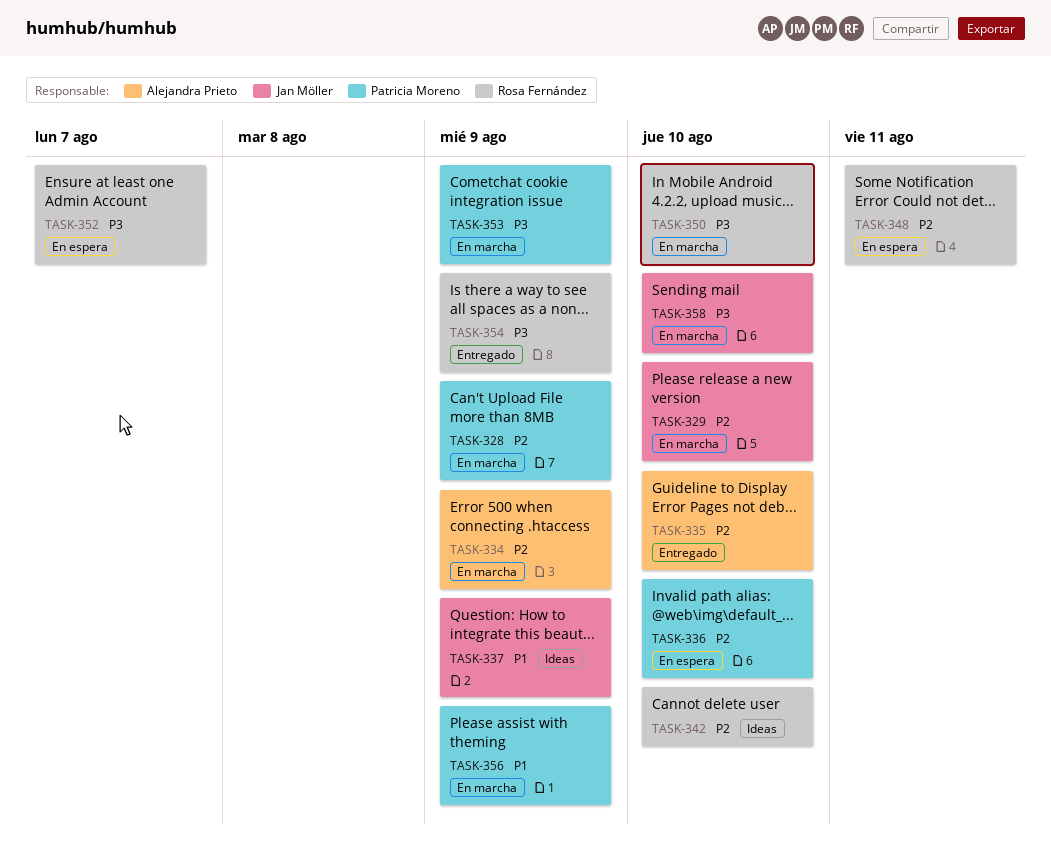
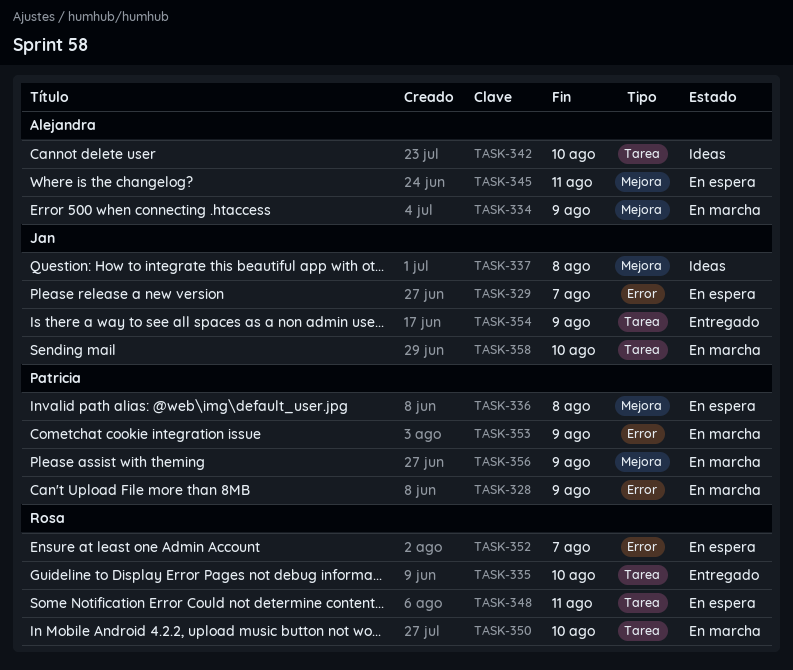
TASK-329, status: En marcha -> En espera
TASK-329, due: Aug 10 -> Aug 7
TASK-335, owner: Alejandra Prieto -> Rosa Fernández
TASK-336, due: Aug 10 -> Aug 8
TASK-337, due: Aug 9 -> Aug 8
TASK-342, owner: Rosa Fernández -> Alejandra Prieto
TASK-345: none -> present
TASK-354, owner: Rosa Fernández -> Jan Möller

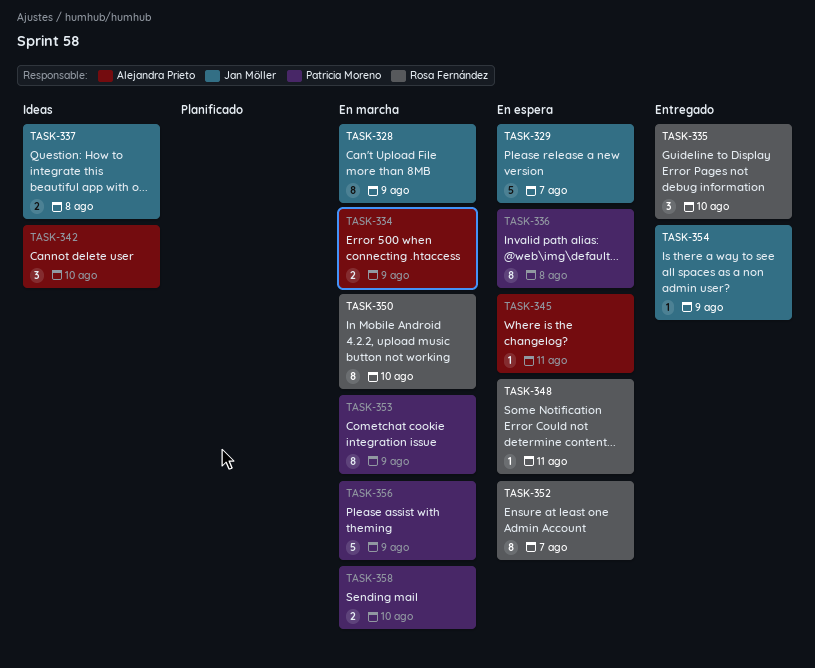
TASK-328, owner: Patricia Moreno -> Jan Möller
TASK-358, owner: Jan Möller -> Patricia Moreno

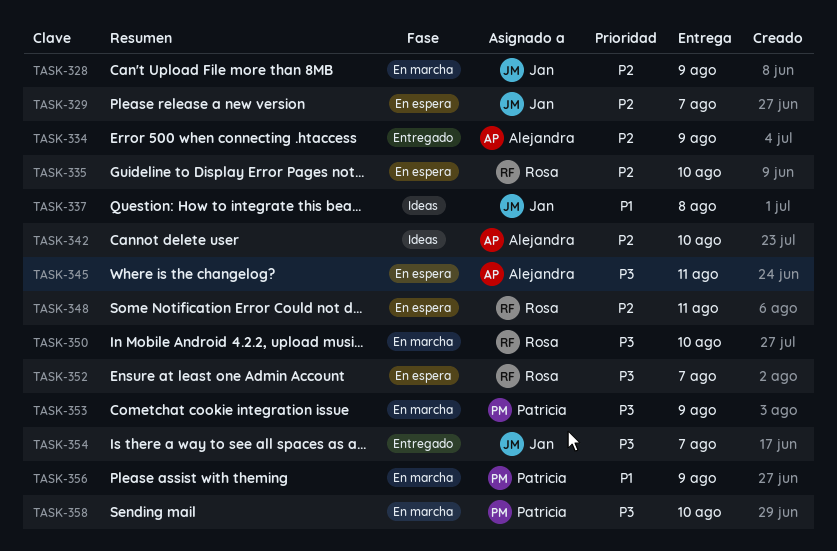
TASK-334, status: En marcha -> Entregado
TASK-335, status: Entregado -> En espera
TASK-336: present -> none
TASK-354, due: Aug 9 -> Aug 7

